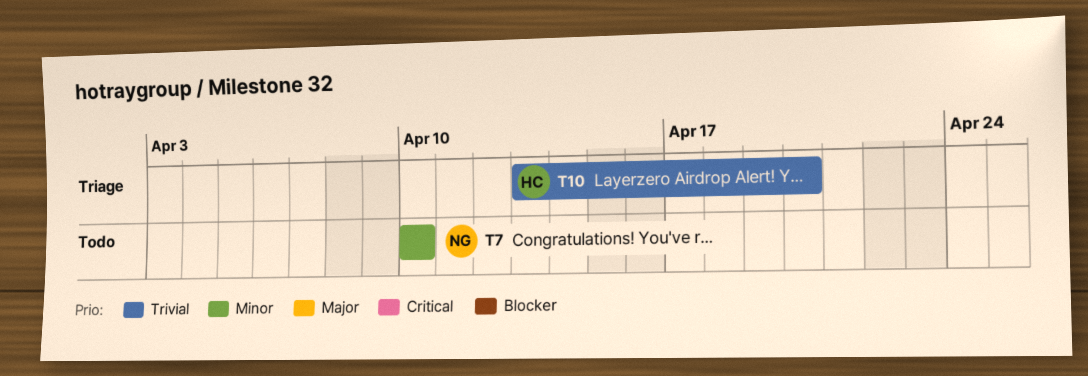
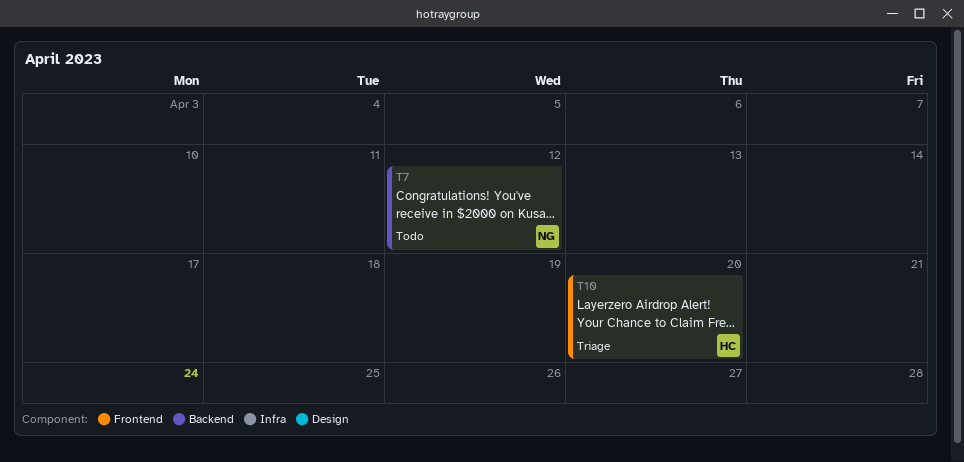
T7, due: Apr 10 -> Apr 12

